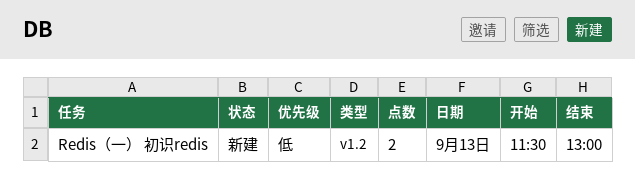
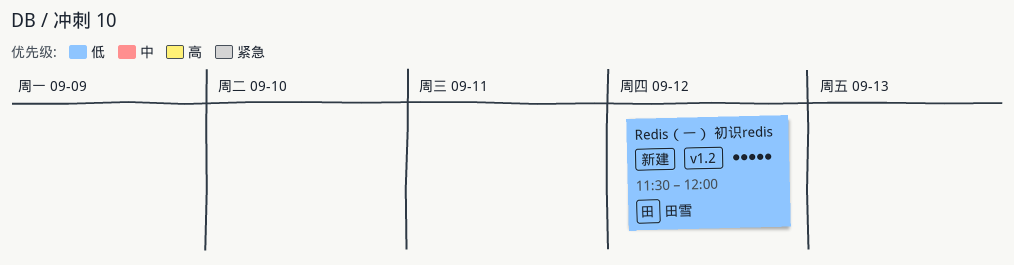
Redis（一） 初识redis, estimate: 2 -> 5
Redis（一） 初识redis, day: Sep 13 -> Sep 12
Redis（一） 初识redis, ends: 13:00 -> 12:00

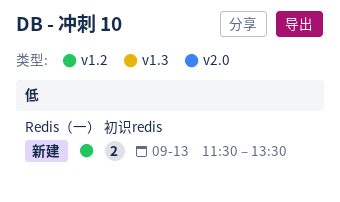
Redis（一） 初识redis, estimate: 5 -> 2
Redis（一） 初识redis, day: Sep 12 -> Sep 13
Redis（一） 初识redis, ends: 12:00 -> 13:30

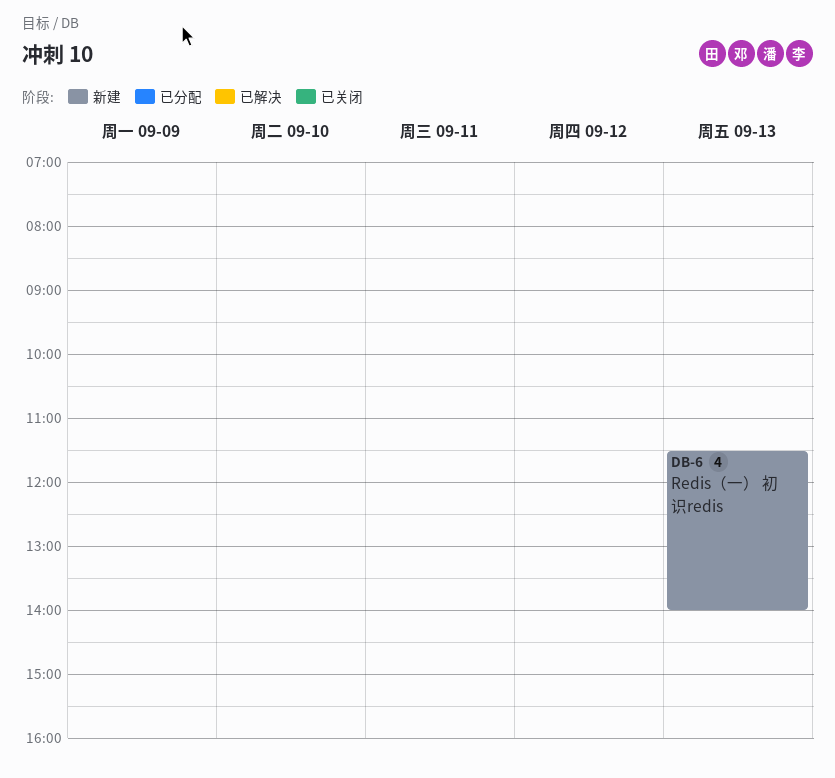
Redis（一） 初识redis, estimate: 2 -> 4
Redis（一） 初识redis, ends: 13:30 -> 14:00

